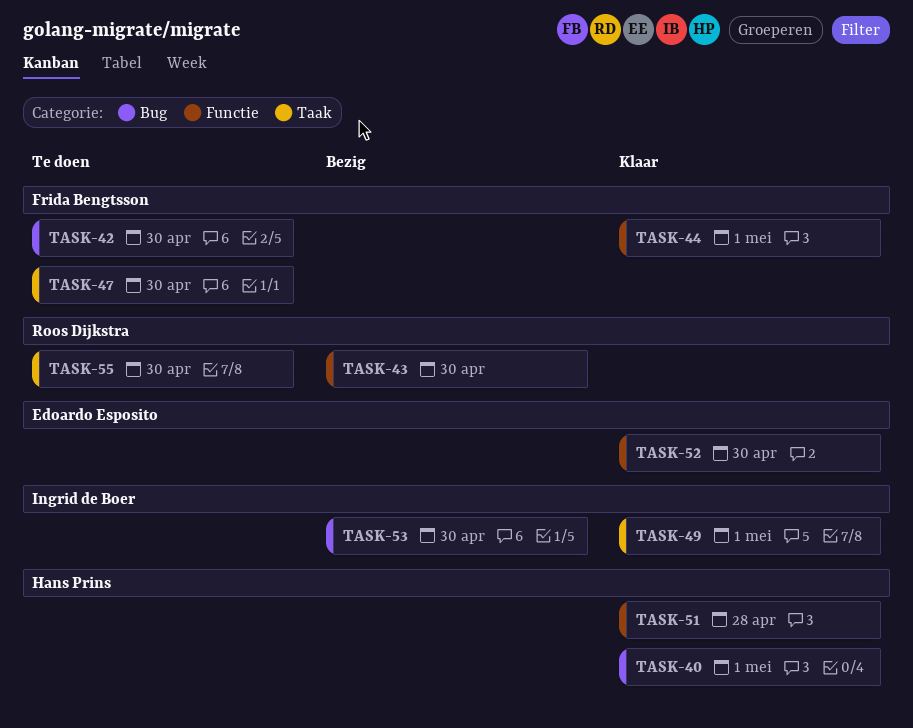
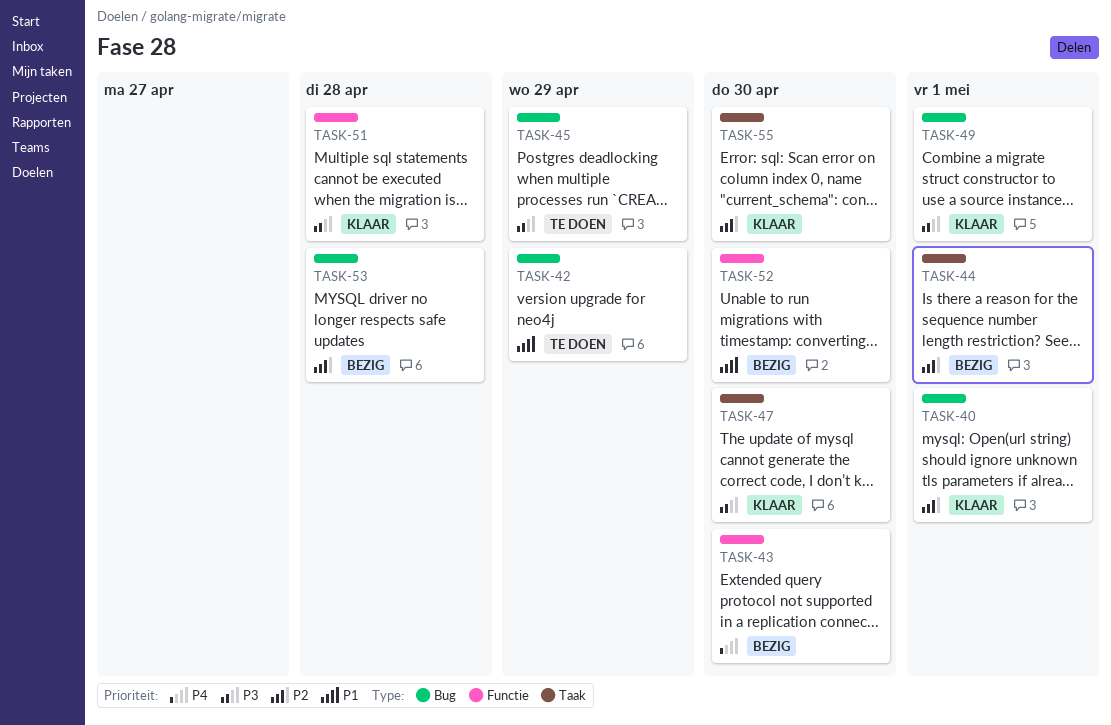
TASK-42, due: Apr 30 -> Apr 29
TASK-44, status: Klaar -> Bezig
TASK-44, label: Functie -> Taak
TASK-45: none -> present
TASK-47, status: Te doen -> Klaar
TASK-49, label: Taak -> Bug
TASK-52, status: Klaar -> Bezig
TASK-53, due: Apr 30 -> Apr 28
TASK-55, status: Te doen -> Klaar

